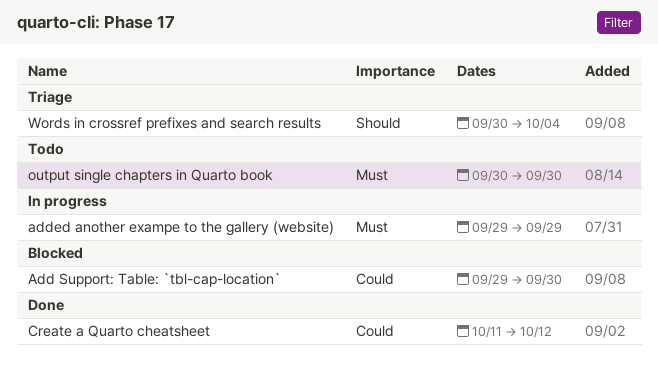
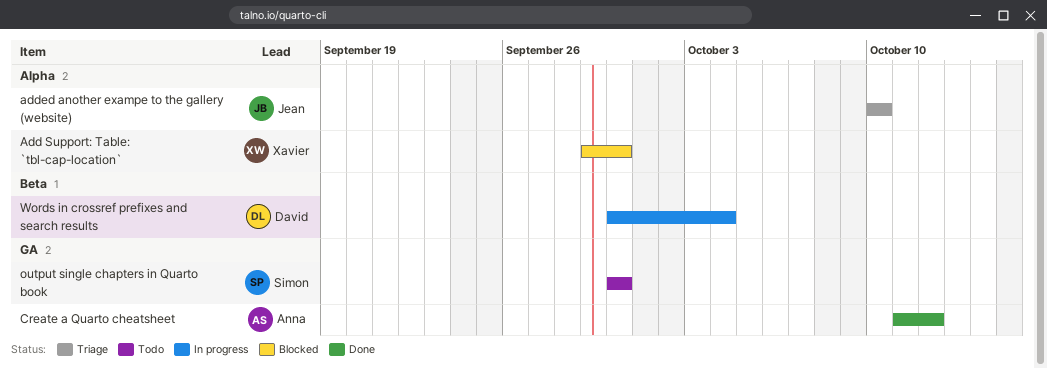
added another exampe to the gallery (website), status: In progress -> Triage
added another exampe to the gallery (website), start: Sep 29 -> Oct 10
added another exampe to the gallery (website), due: Sep 29 -> Oct 10
Words in crossref prefixes and search results, status: Triage -> In progress

